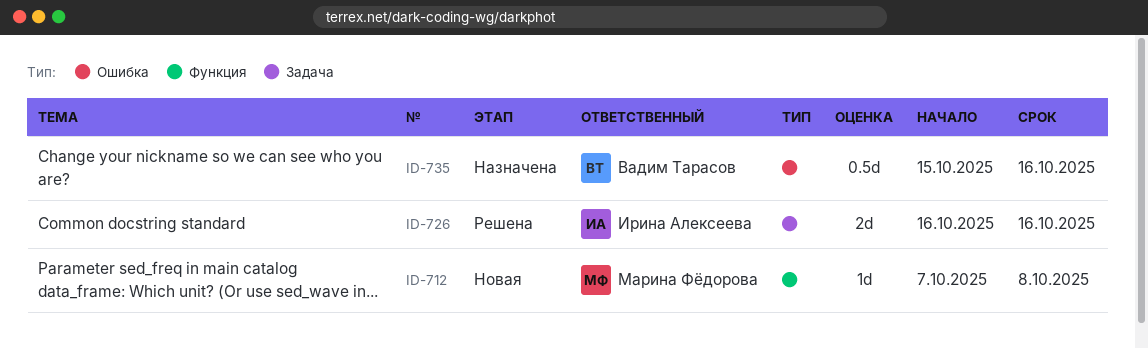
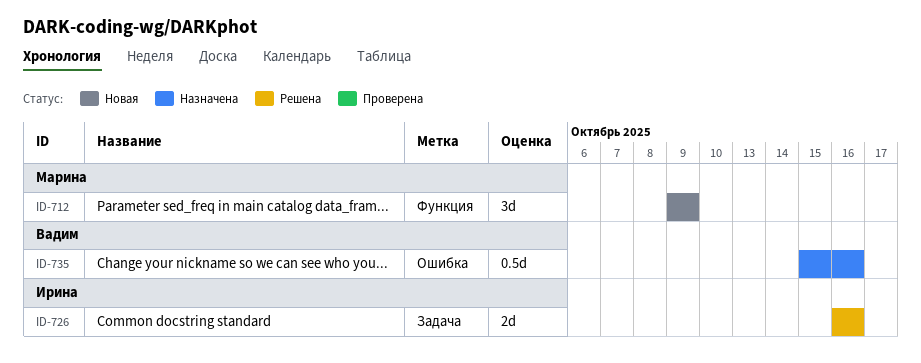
ID-712, estimate: 1d -> 3d
ID-712, start: Oct 7 -> Oct 9
ID-712, due: Oct 8 -> Oct 9

